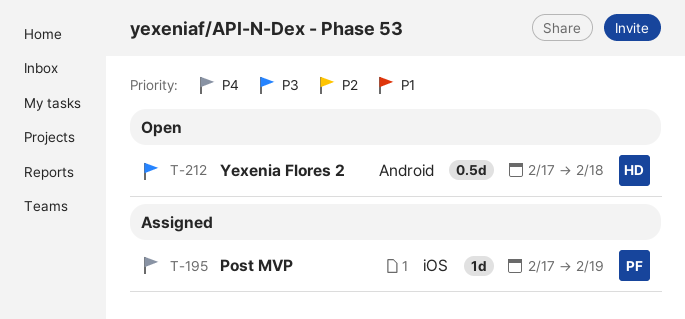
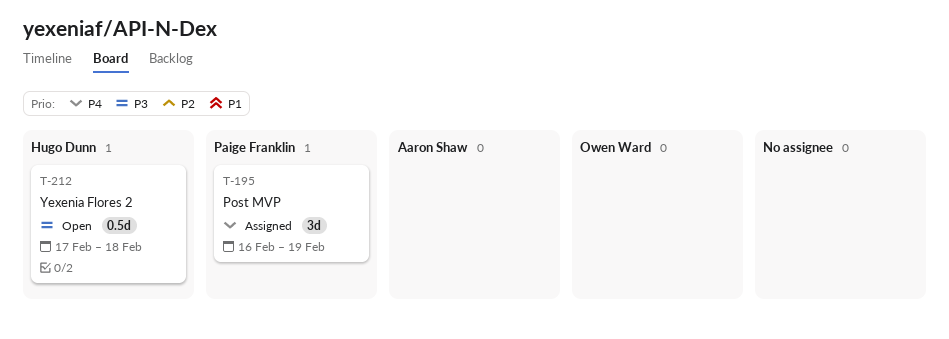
T-195, estimate: 1d -> 3d
T-195, start: Feb 17 -> Feb 16

